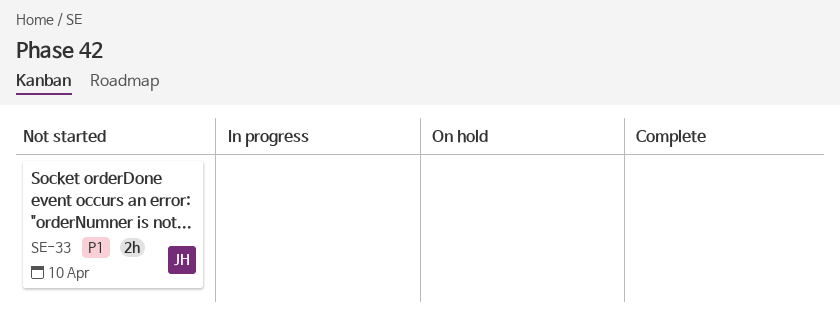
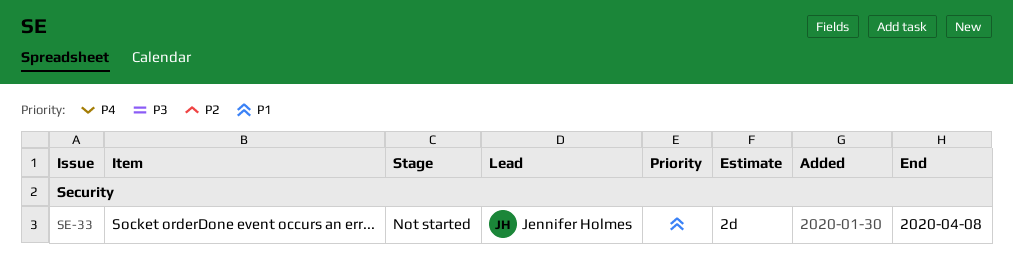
SE-33, estimate: 2h -> 2d
SE-33, due: Apr 10 -> Apr 8

